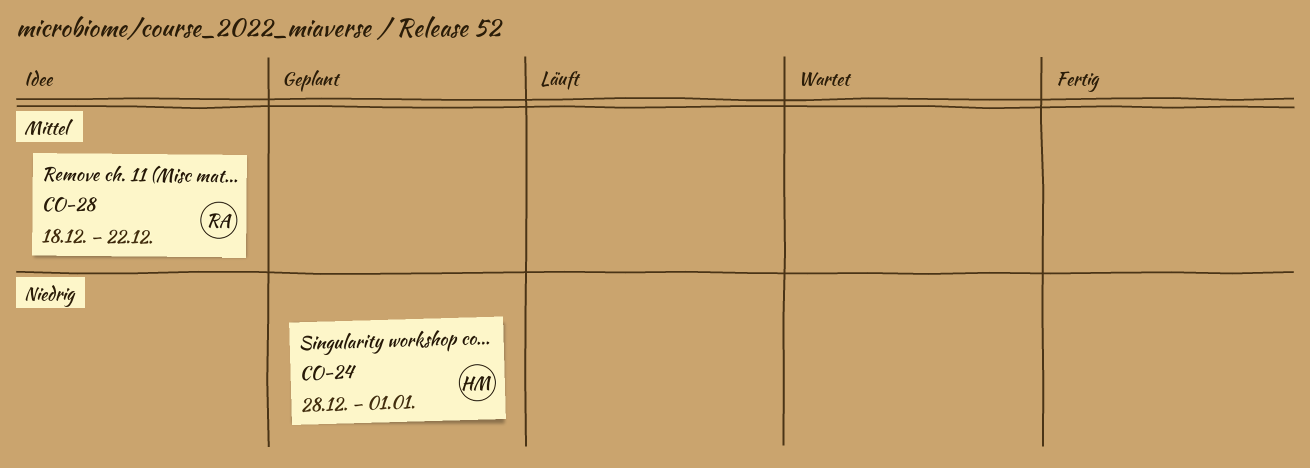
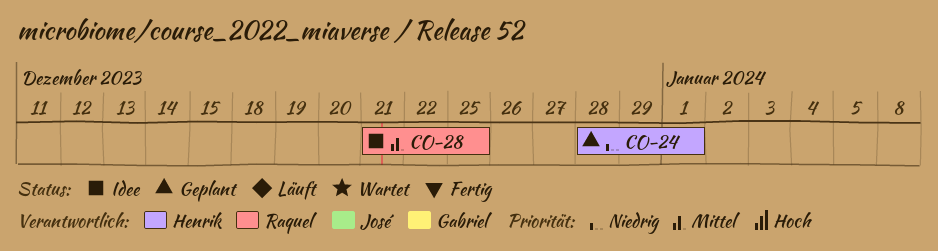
CO-28, start: Dec 18 -> Dec 21
CO-28, due: Dec 22 -> Dec 25

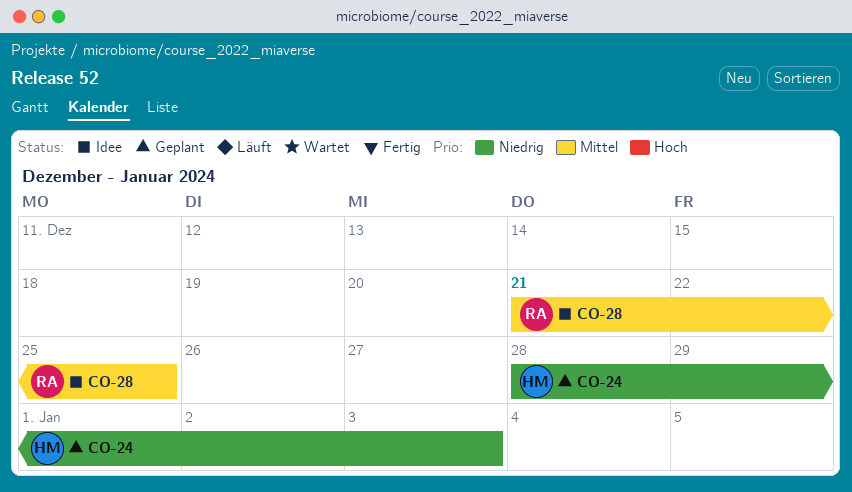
CO-24, due: Jan 1 -> Jan 3

